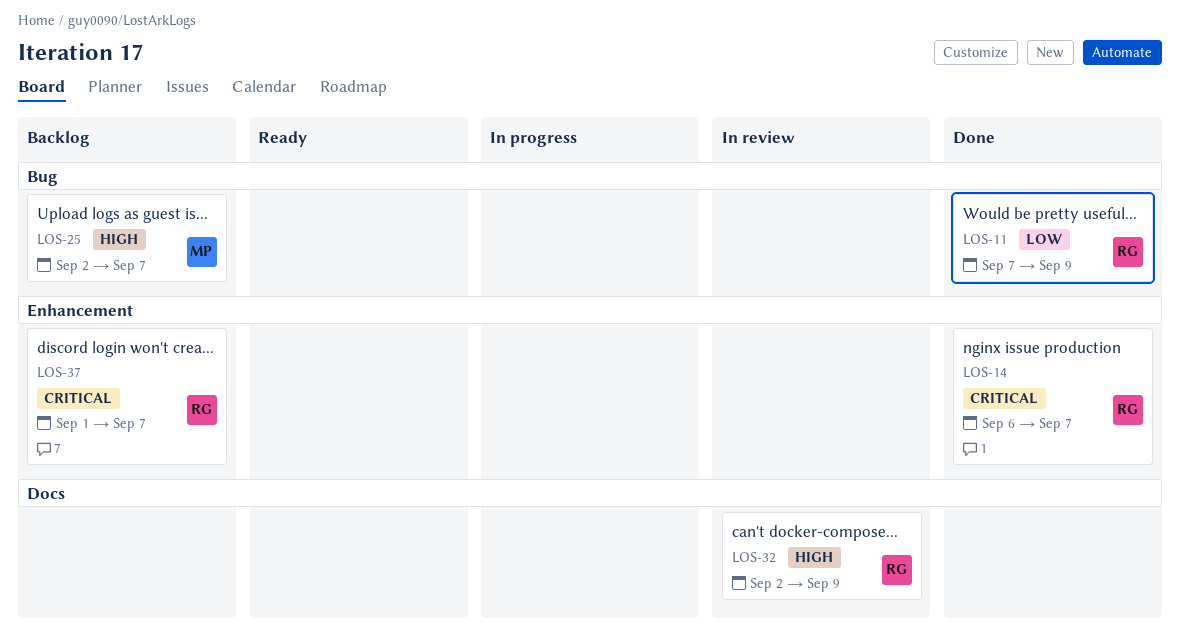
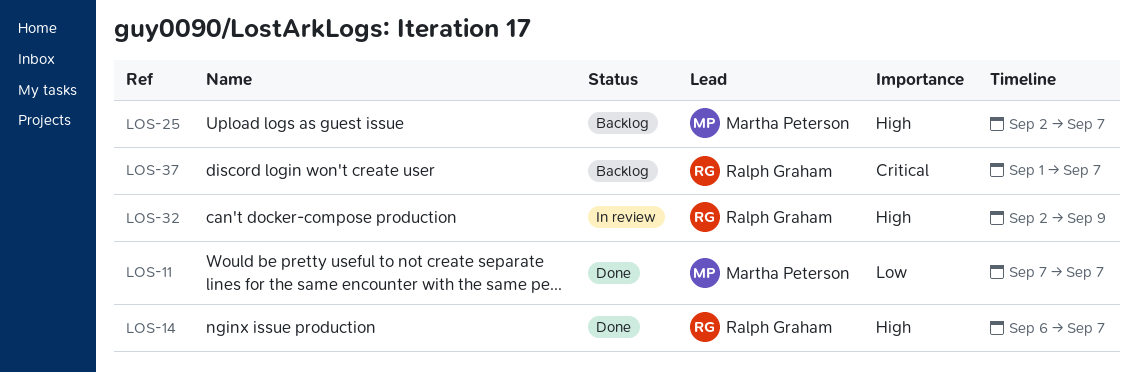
LOS-11, owner: Ralph Graham -> Martha Peterson
LOS-11, due: Sep 9 -> Sep 7
LOS-14, priority: Critical -> High

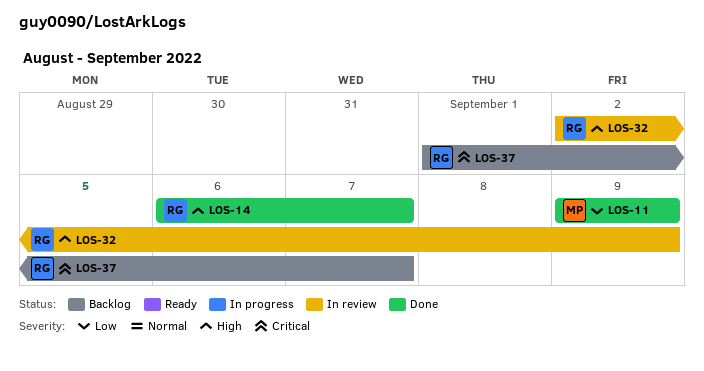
LOS-11, start: Sep 7 -> Sep 9
LOS-11, due: Sep 7 -> Sep 9
LOS-25: present -> none

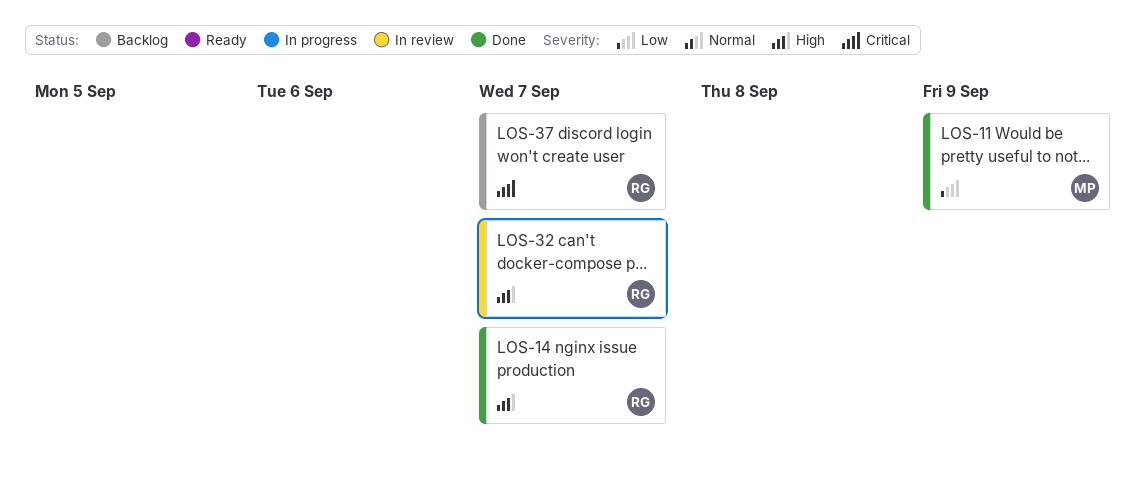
LOS-32, due: Sep 9 -> Sep 7

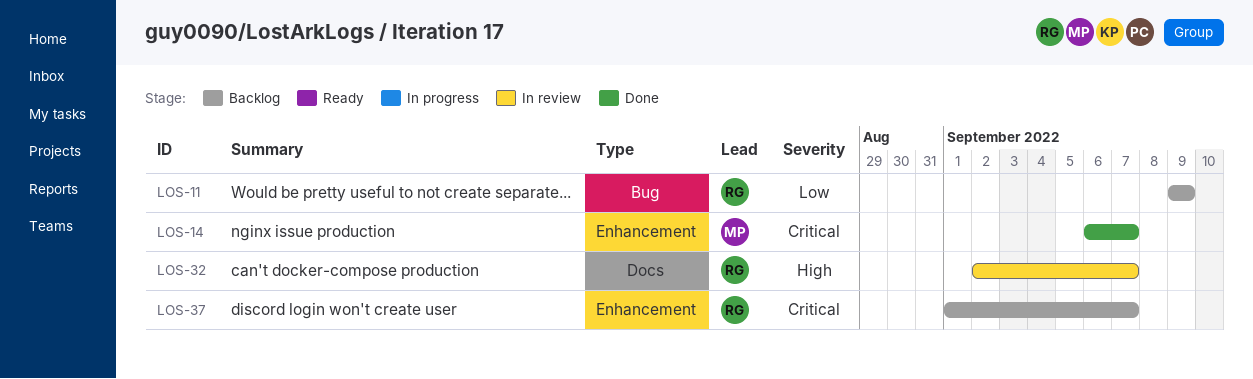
LOS-11, status: Done -> Backlog
LOS-11, owner: MP -> RG
LOS-14, owner: RG -> MP
LOS-14, priority: High -> Critical

